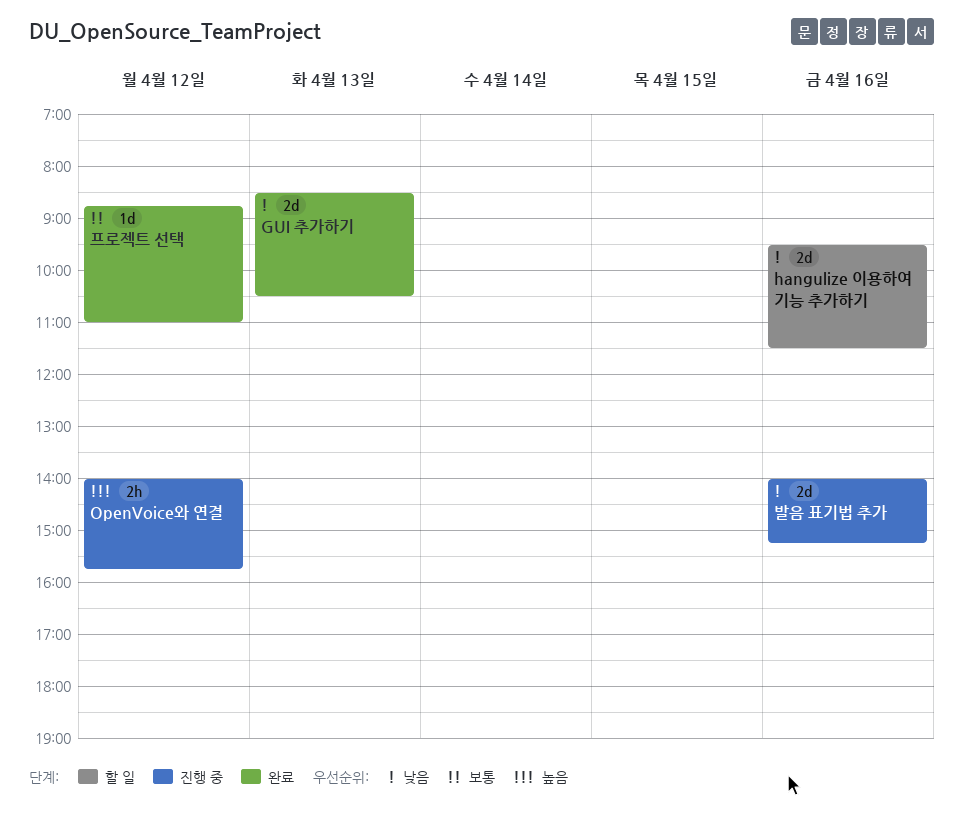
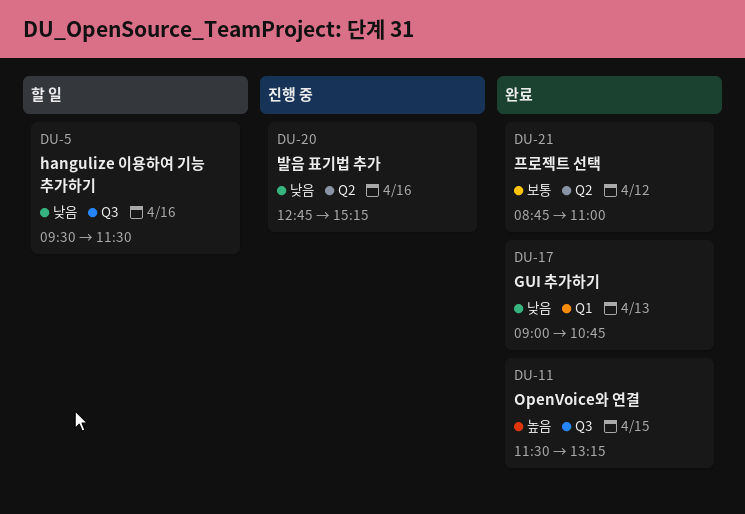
GUI 추가하기, begins: 08:30 -> 09:00
GUI 추가하기, ends: 10:30 -> 10:45
OpenVoice와 연결, status: 진행 중 -> 완료
OpenVoice와 연결, day: Apr 12 -> Apr 15
OpenVoice와 연결, begins: 14:00 -> 11:30
OpenVoice와 연결, ends: 15:45 -> 13:15
발음 표기법 추가, begins: 14:00 -> 12:45

